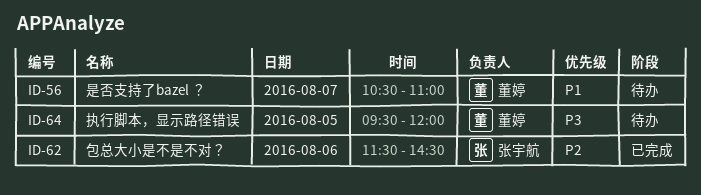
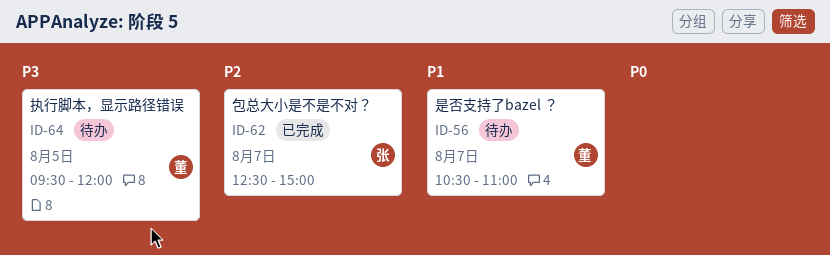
ID-62, day: Aug 6 -> Aug 7
ID-62, begins: 11:30 -> 12:30
ID-62, ends: 14:30 -> 15:00

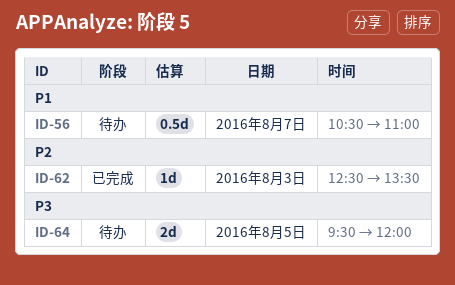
ID-62, day: Aug 7 -> Aug 3
ID-62, ends: 15:00 -> 13:30

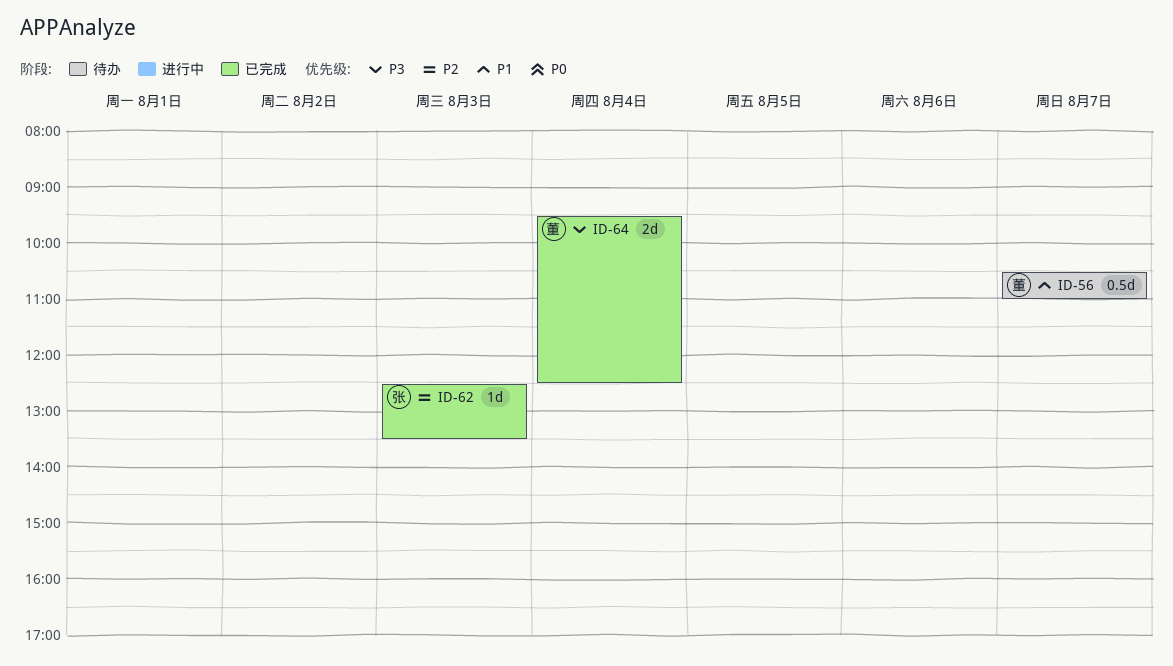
ID-64, status: 待办 -> 已完成
ID-64, day: Aug 5 -> Aug 4
ID-64, ends: 12:00 -> 12:30

